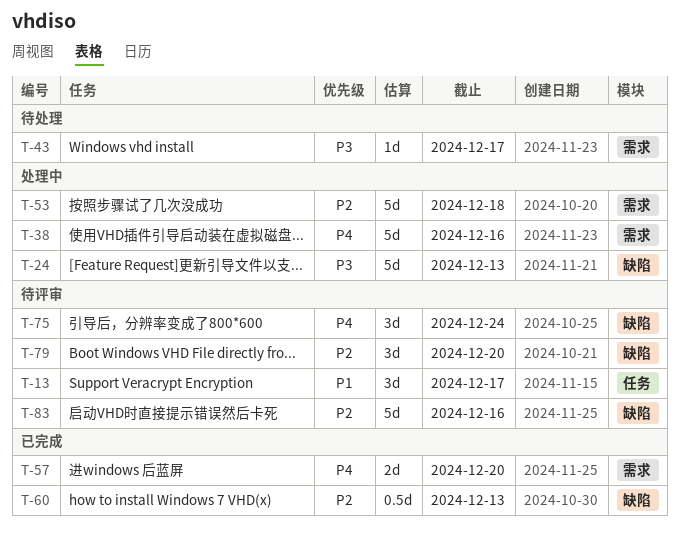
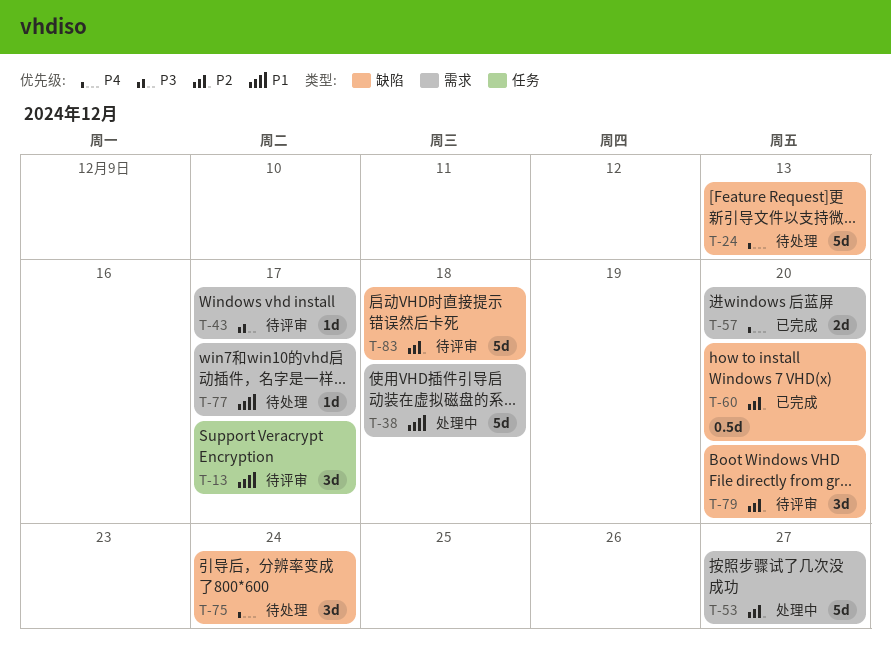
T-24, status: 处理中 -> 待处理
T-24, priority: P3 -> P4
T-38, priority: P4 -> P1
T-38, due: Dec 16 -> Dec 18
T-43, status: 待处理 -> 待评审
T-53, due: Dec 18 -> Dec 27
T-60, due: Dec 13 -> Dec 20
T-75, status: 待评审 -> 待处理
T-77: none -> present
T-83, due: Dec 16 -> Dec 18

